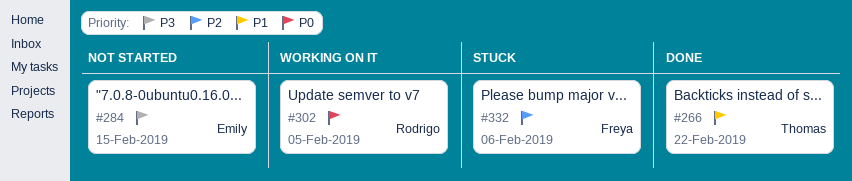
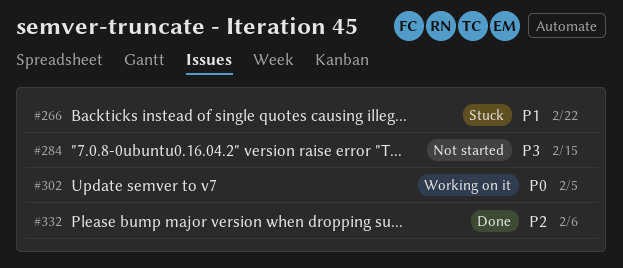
#266, status: Done -> Stuck
#332, status: Stuck -> Done

